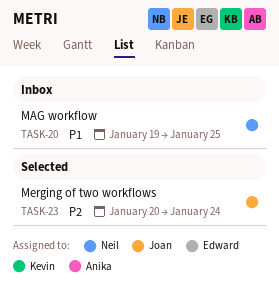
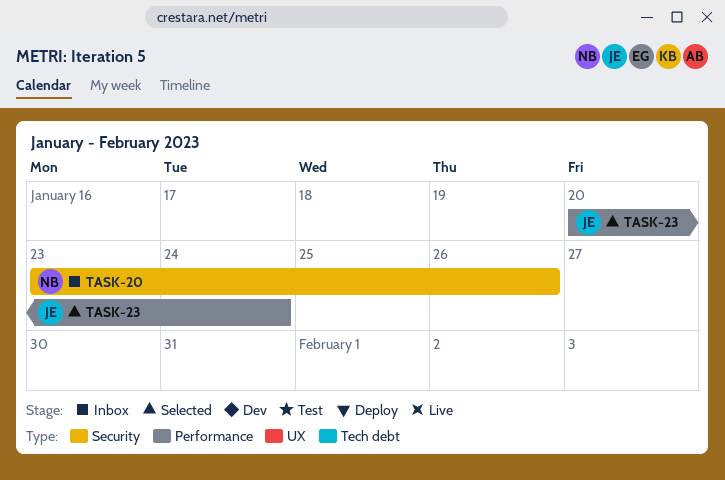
TASK-20, start: Jan 19 -> Jan 23
TASK-20, due: Jan 25 -> Jan 26

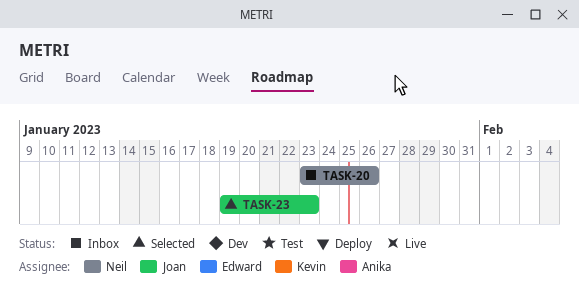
TASK-23, start: Jan 20 -> Jan 19
TASK-23, due: Jan 24 -> Jan 23

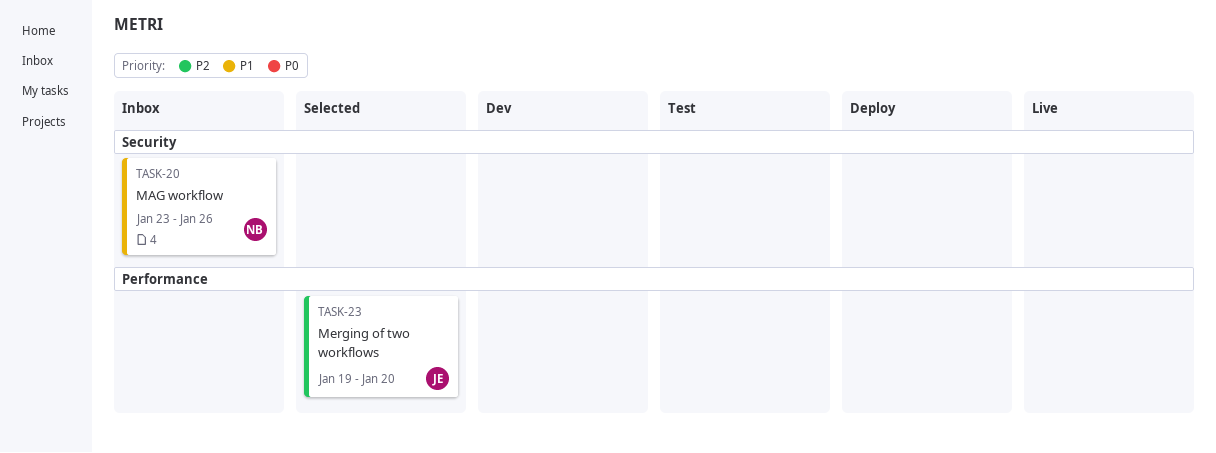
TASK-23, due: Jan 23 -> Jan 20

